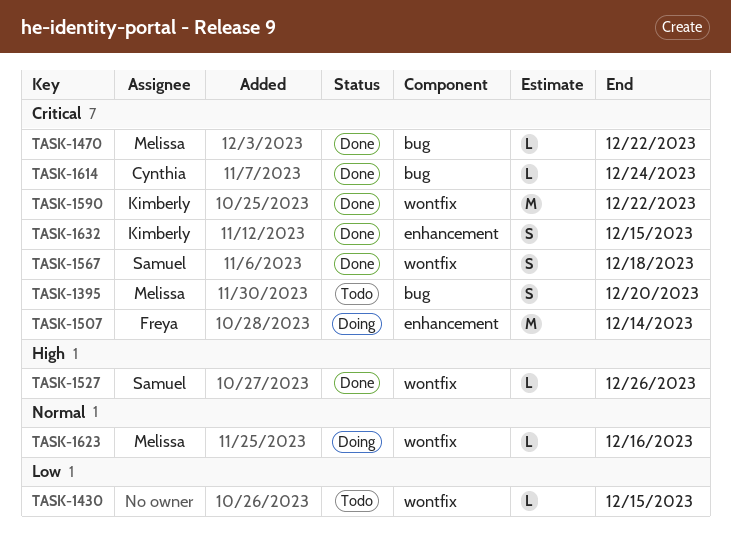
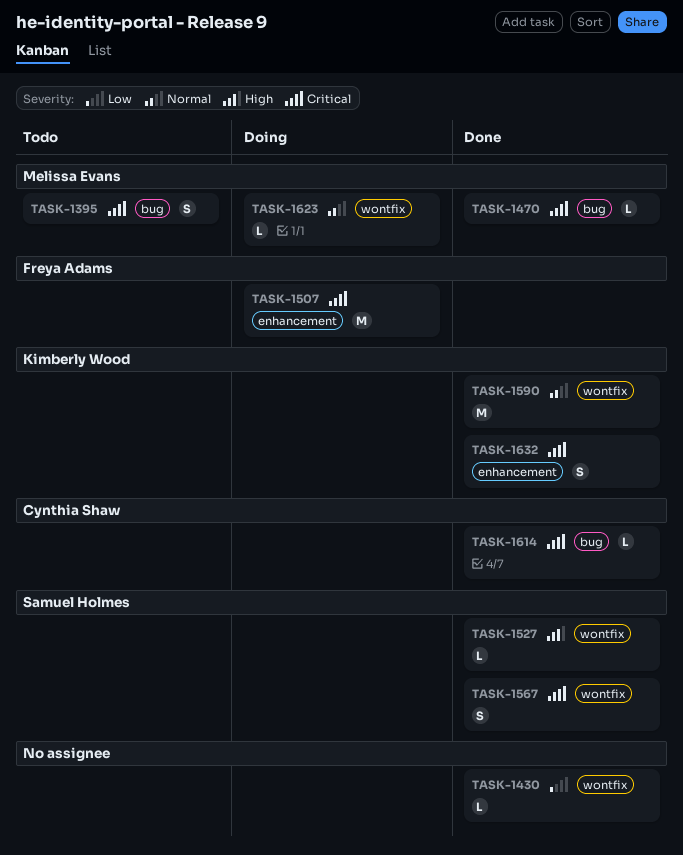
TASK-1430, status: Todo -> Done
TASK-1590, priority: Critical -> Normal

